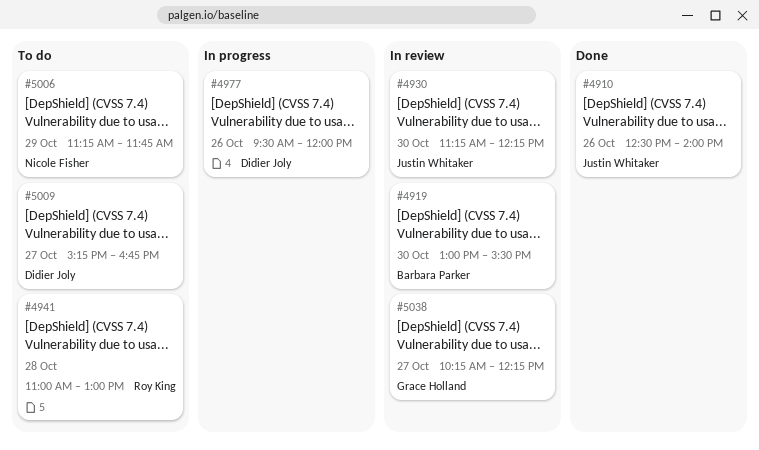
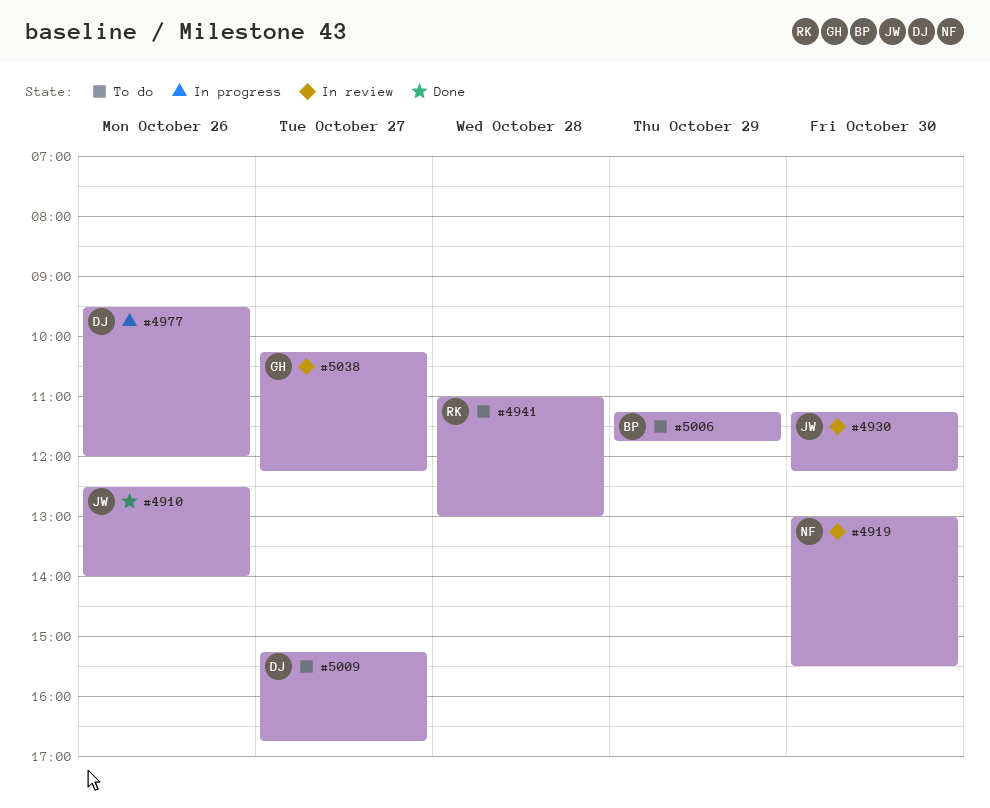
#4919, owner: Barbara Parker -> Nicole Fisher
#5006, owner: Nicole Fisher -> Barbara Parker

